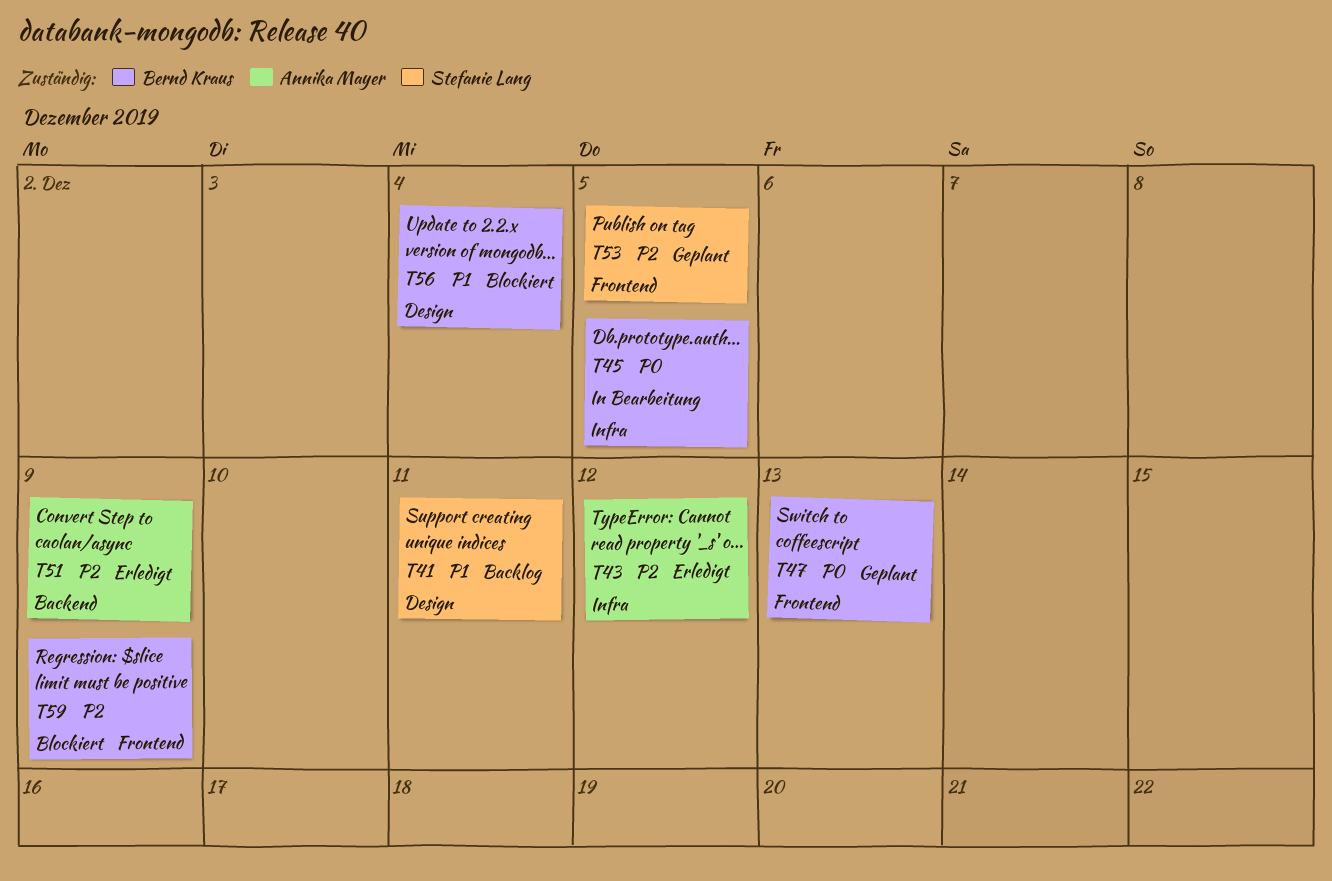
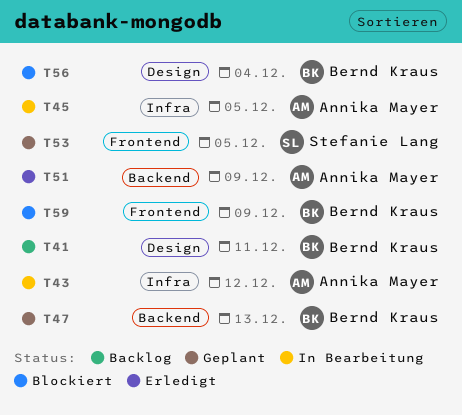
T41, owner: Stefanie Lang -> Bernd Kraus
T43, status: Erledigt -> In Bearbeitung
T45, owner: Bernd Kraus -> Annika Mayer
T47, label: Frontend -> Backend

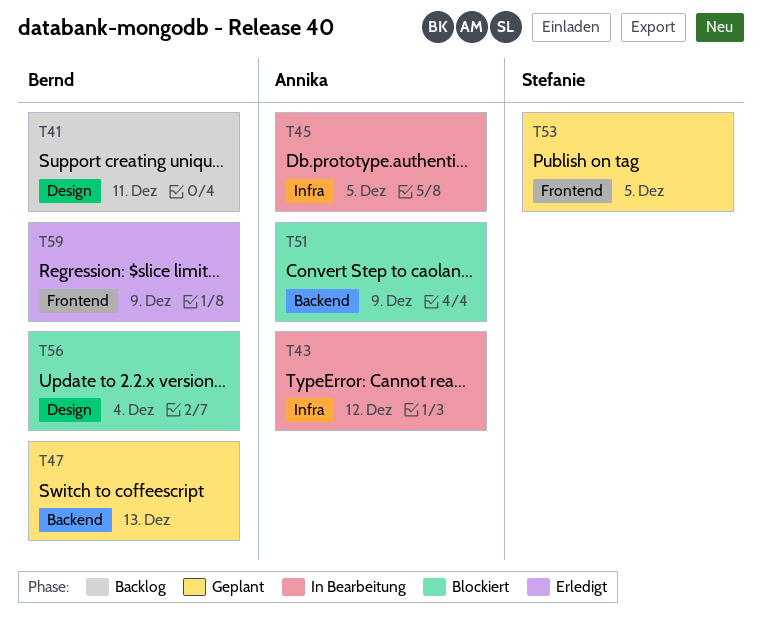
T51, status: Erledigt -> Blockiert
T59, status: Blockiert -> Erledigt

